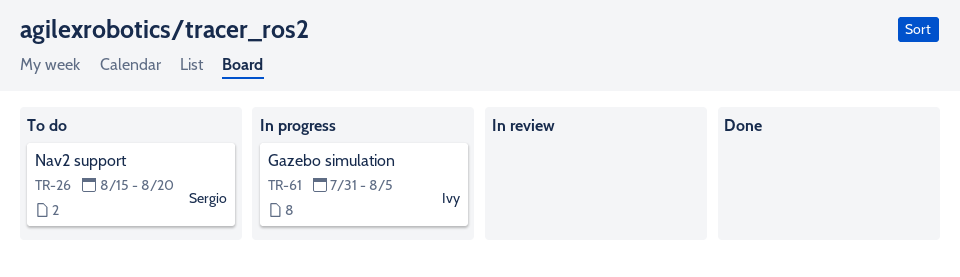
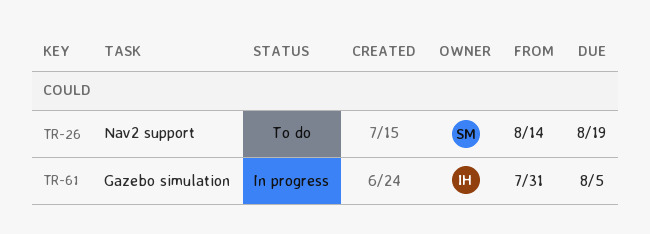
TR-26, start: Aug 15 -> Aug 14
TR-26, due: Aug 20 -> Aug 19

